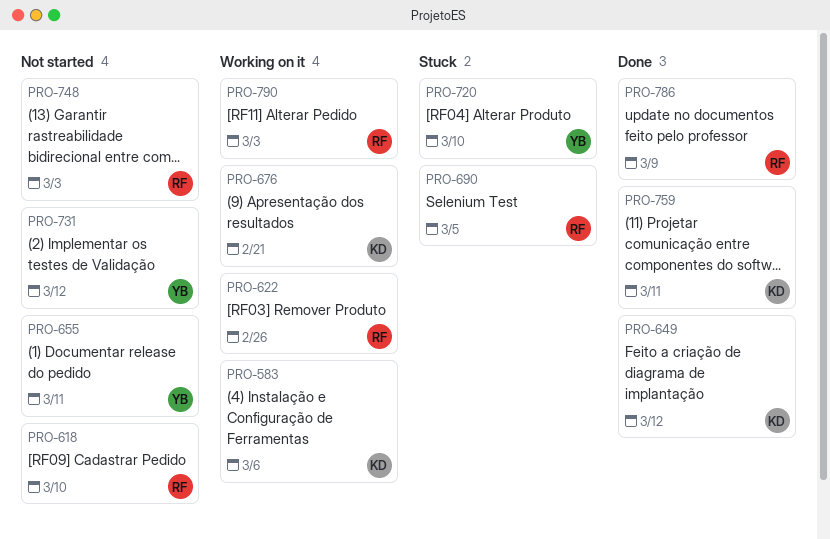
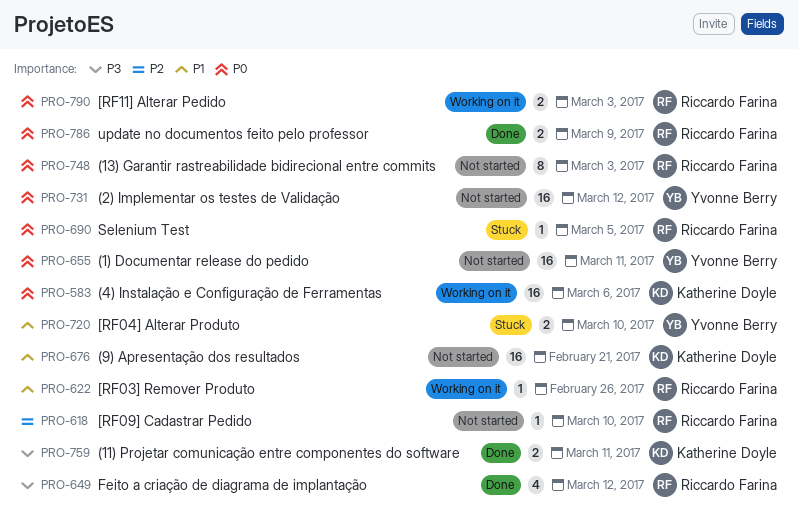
PRO-649, owner: Katherine Doyle -> Riccardo Farina
PRO-676, status: Working on it -> Not started

